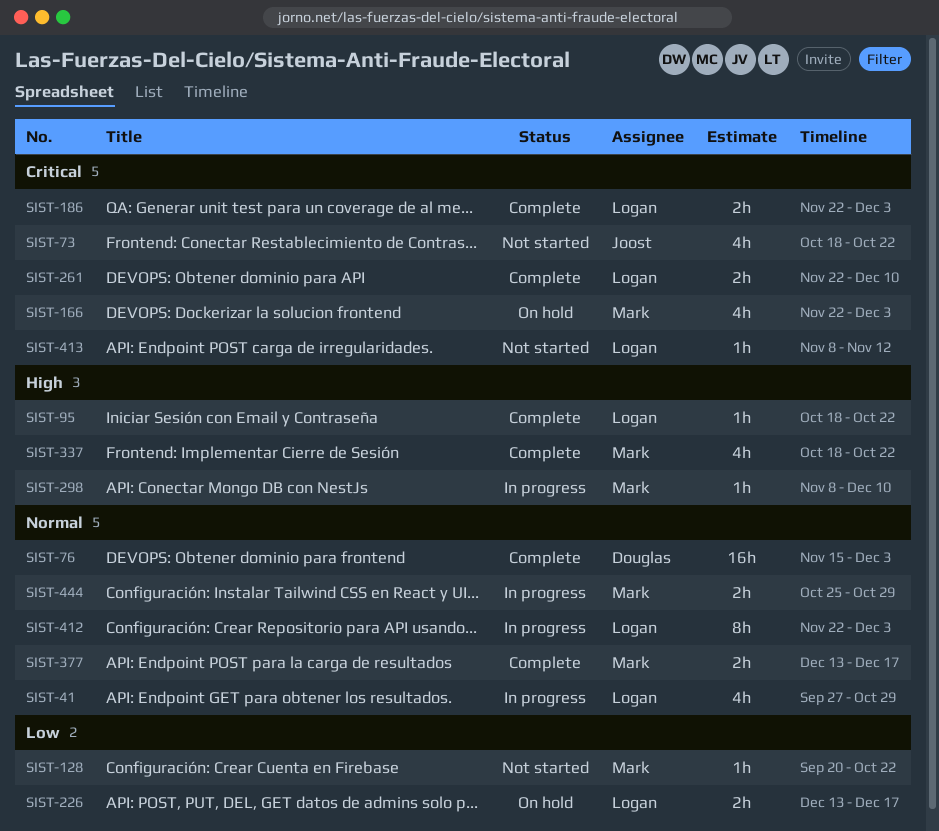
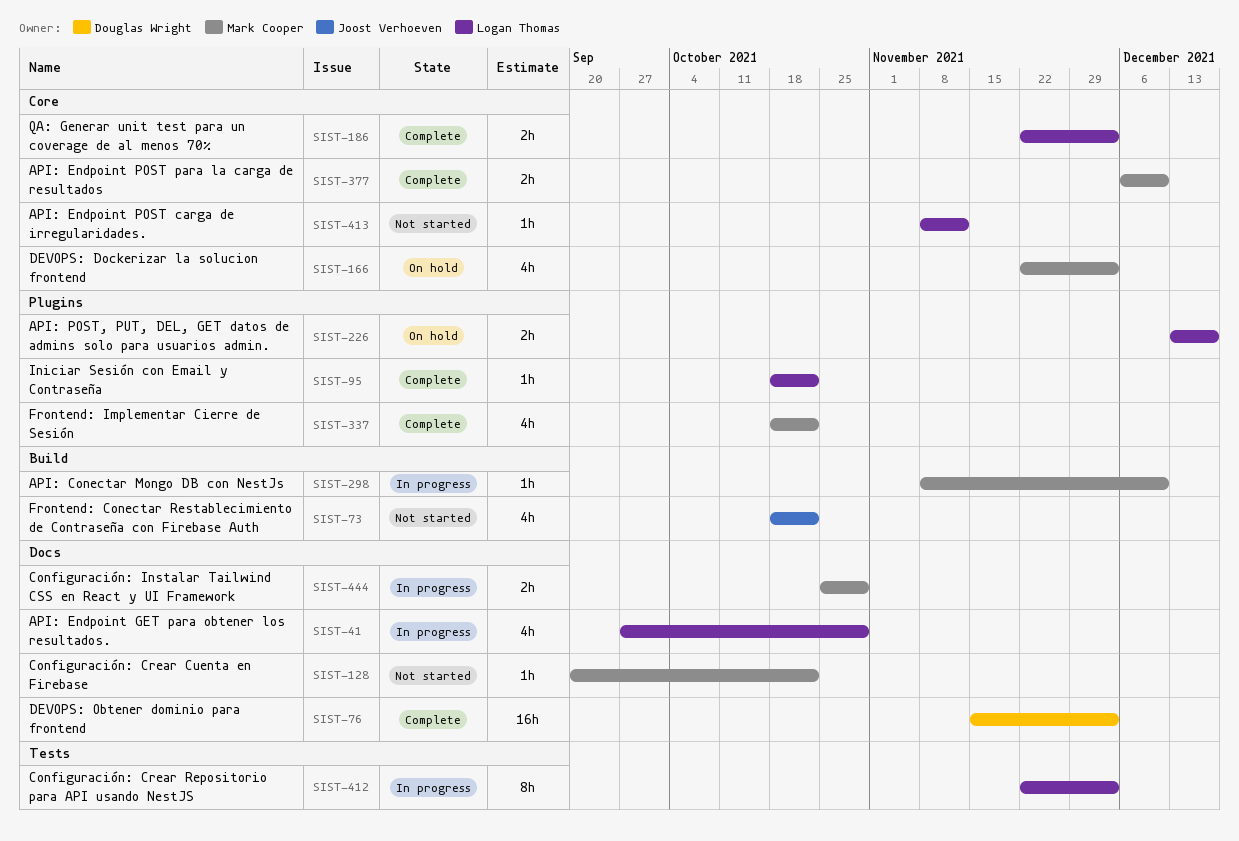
SIST-261: present -> none
SIST-377, start: Dec 13 -> Dec 6
SIST-377, due: Dec 17 -> Dec 10

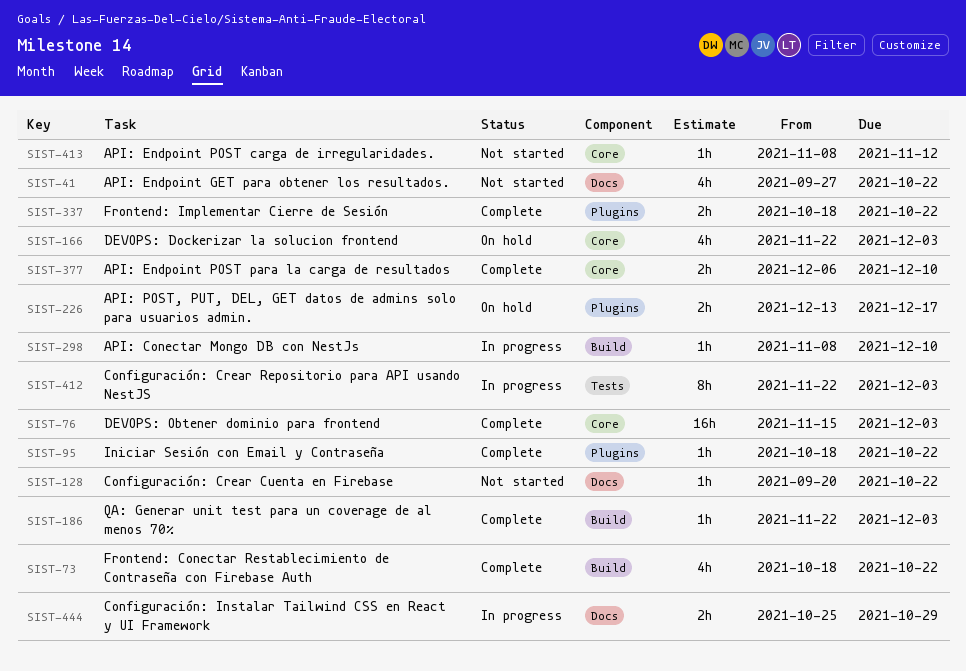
SIST-41, status: In progress -> Not started
SIST-41, due: Oct 29 -> Oct 22
SIST-73, status: Not started -> Complete
SIST-76, label: Docs -> Core
SIST-186, label: Core -> Build
SIST-186, estimate: 2h -> 1h
SIST-337, estimate: 4h -> 2h

